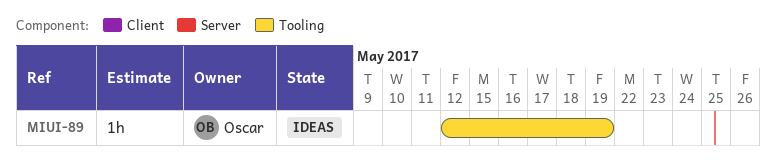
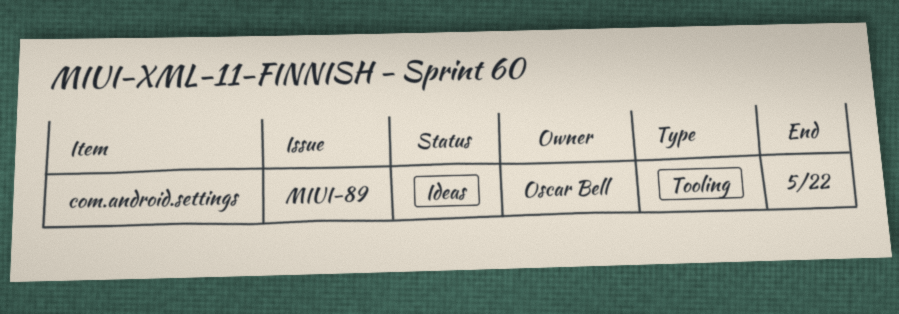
MIUI-89, due: May 19 -> May 22

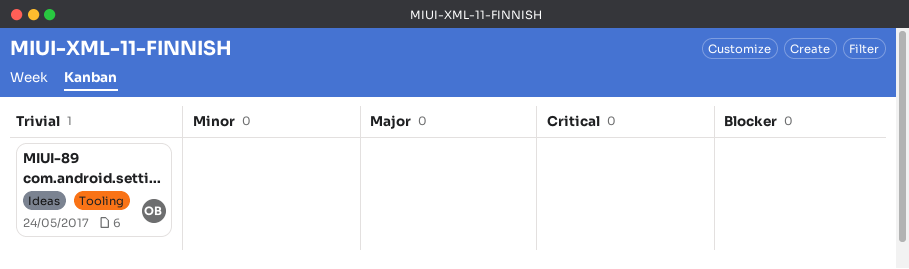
MIUI-89, due: May 22 -> May 24

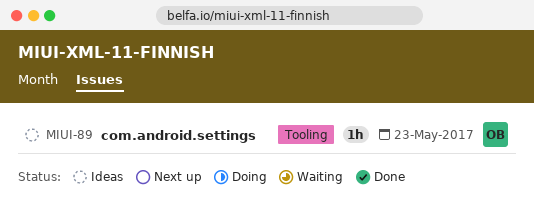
MIUI-89, due: May 24 -> May 23

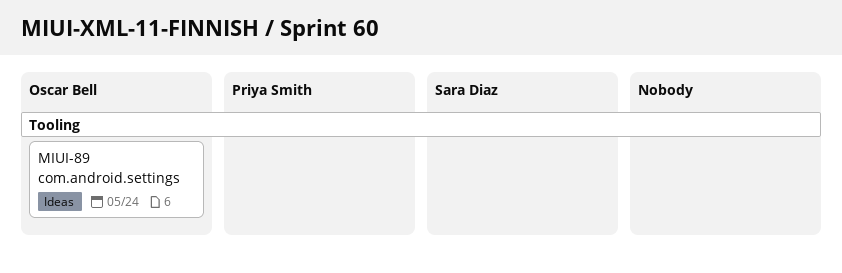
MIUI-89, due: May 23 -> May 24

